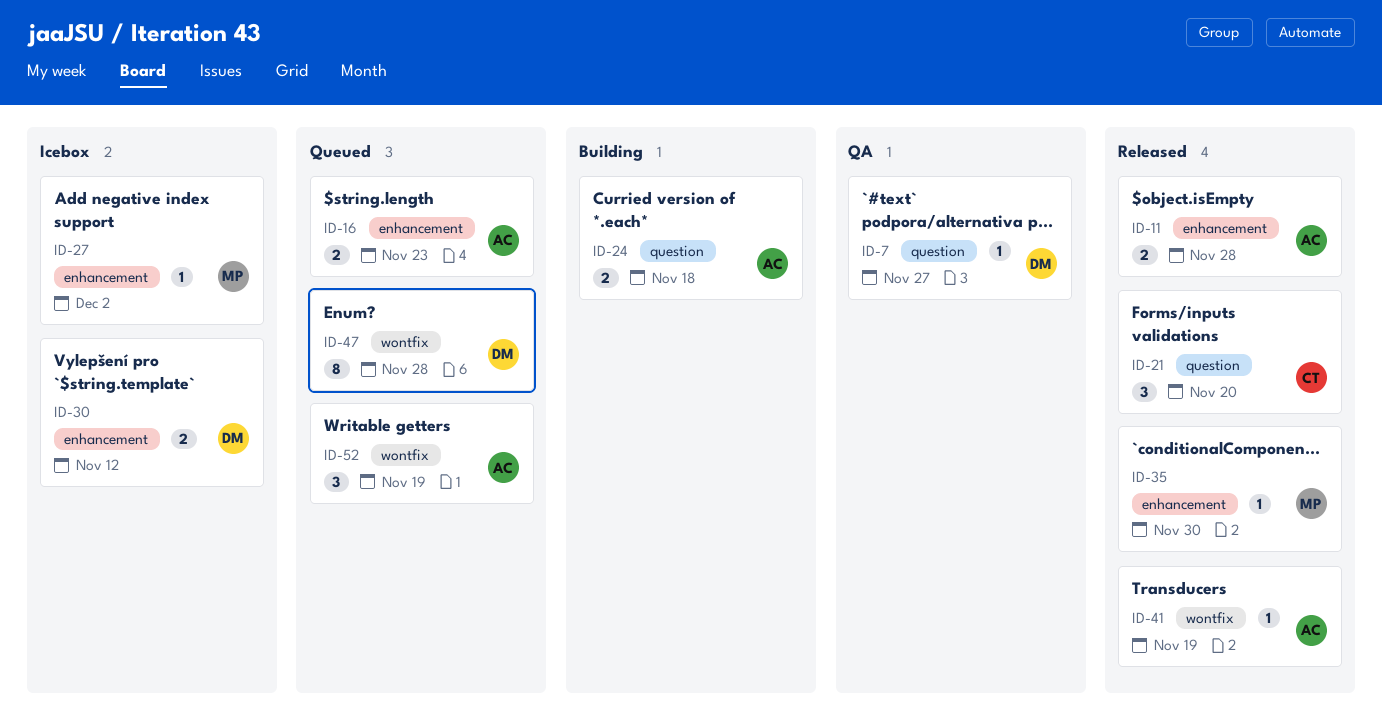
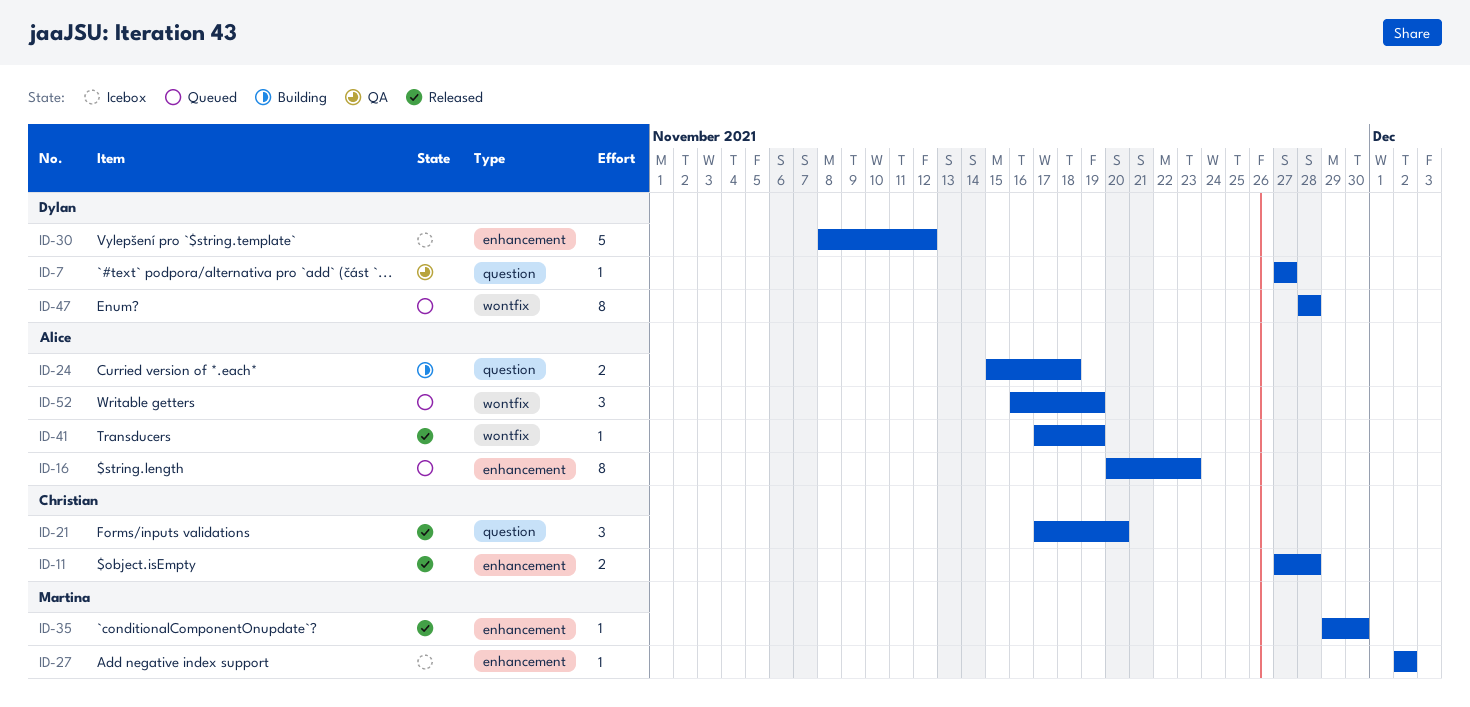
ID-11, owner: Alice -> Christian
ID-16, estimate: 2 -> 8
ID-30, estimate: 2 -> 5

